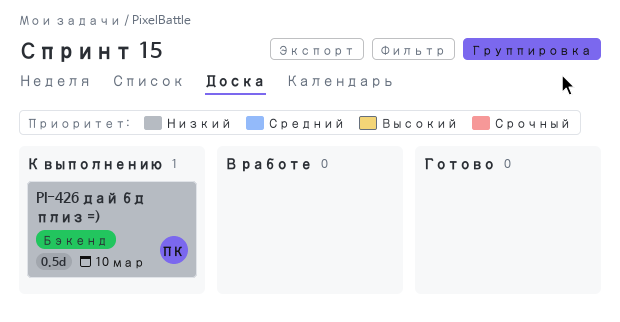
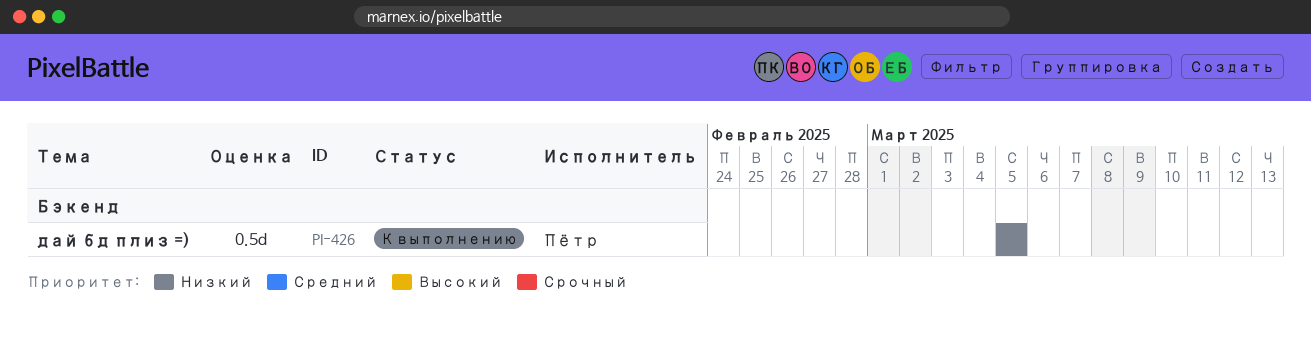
PI-426, due: Mar 10 -> Mar 5

